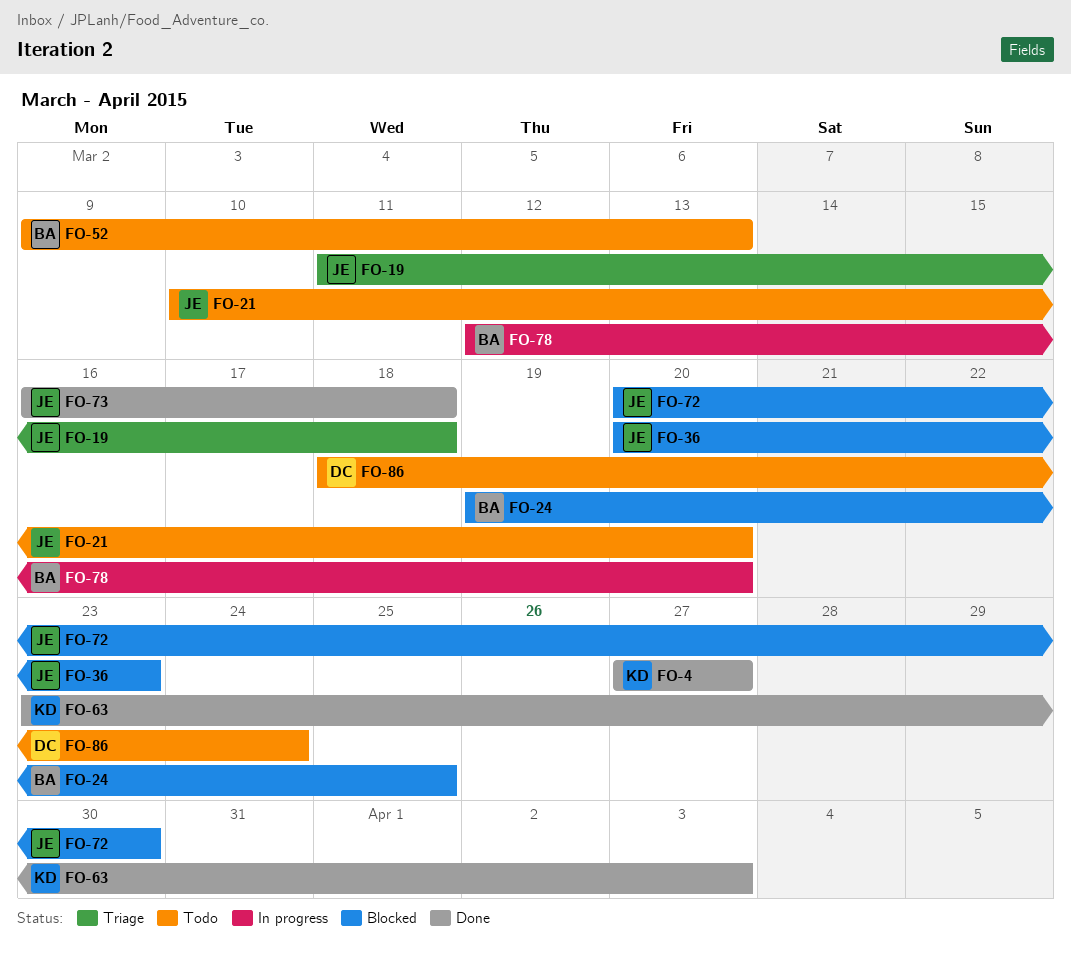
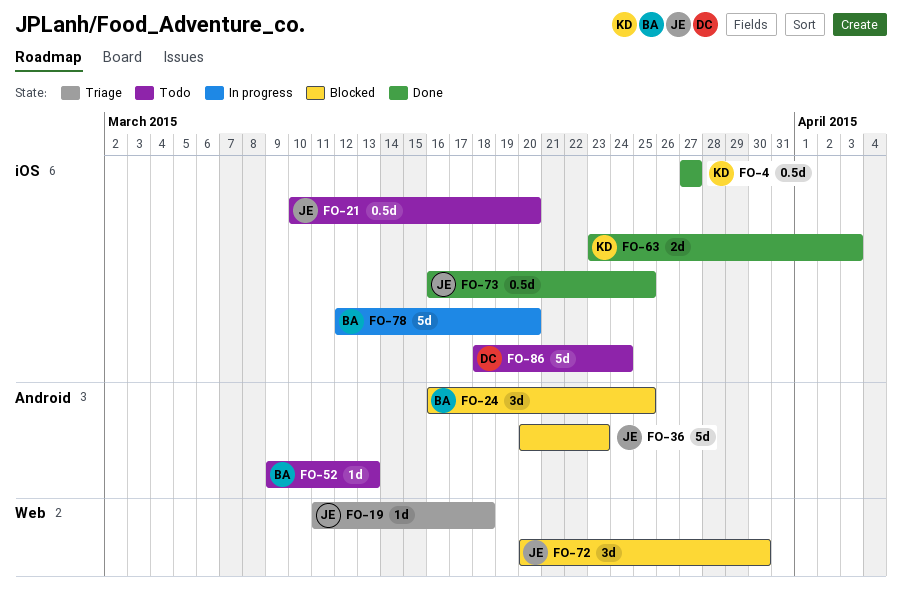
FO-24, start: Mar 19 -> Mar 16
FO-73, due: Mar 18 -> Mar 25

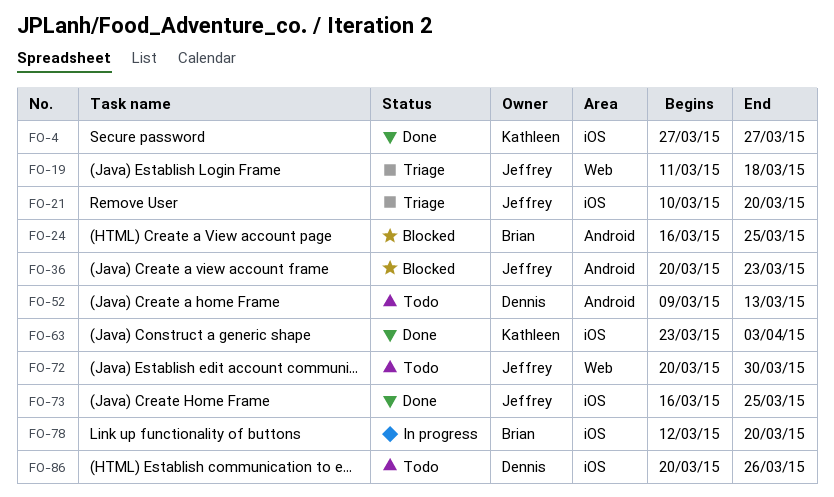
FO-21, status: Todo -> Triage
FO-52, owner: Brian -> Dennis
FO-72, status: Blocked -> Todo
FO-86, start: Mar 18 -> Mar 20
FO-86, due: Mar 24 -> Mar 26

